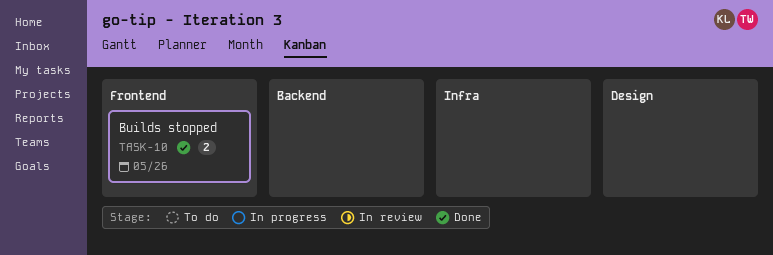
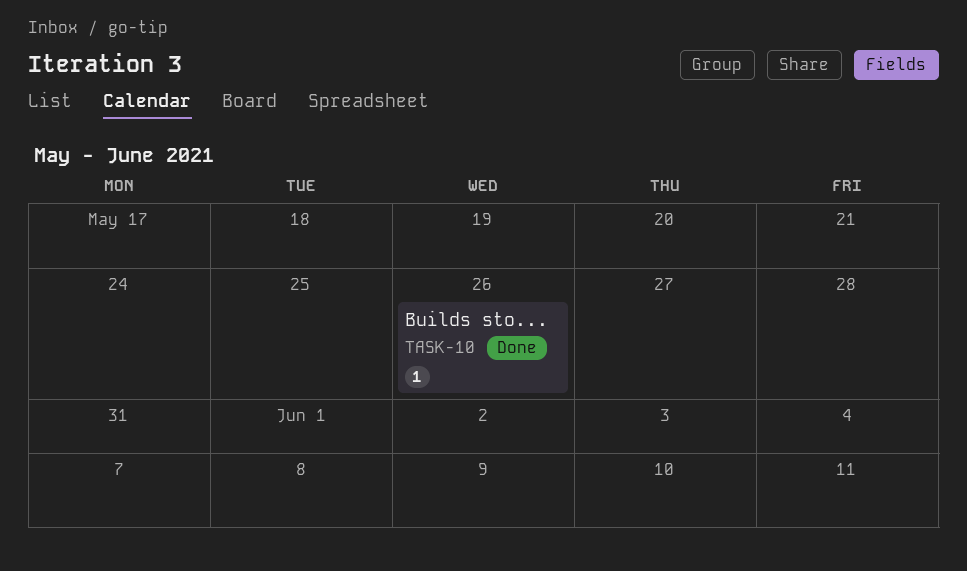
TASK-10, estimate: 2 -> 1

